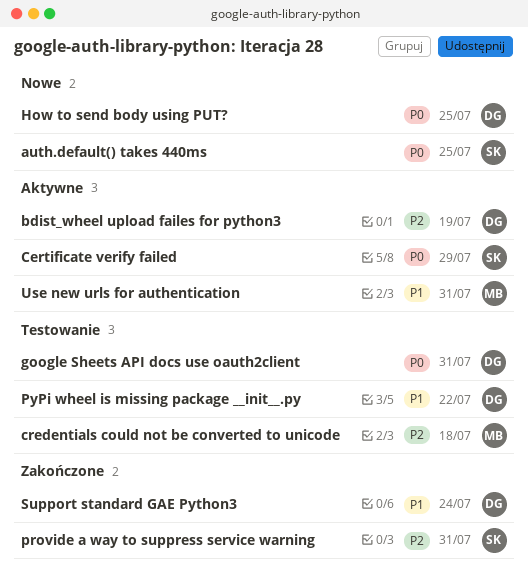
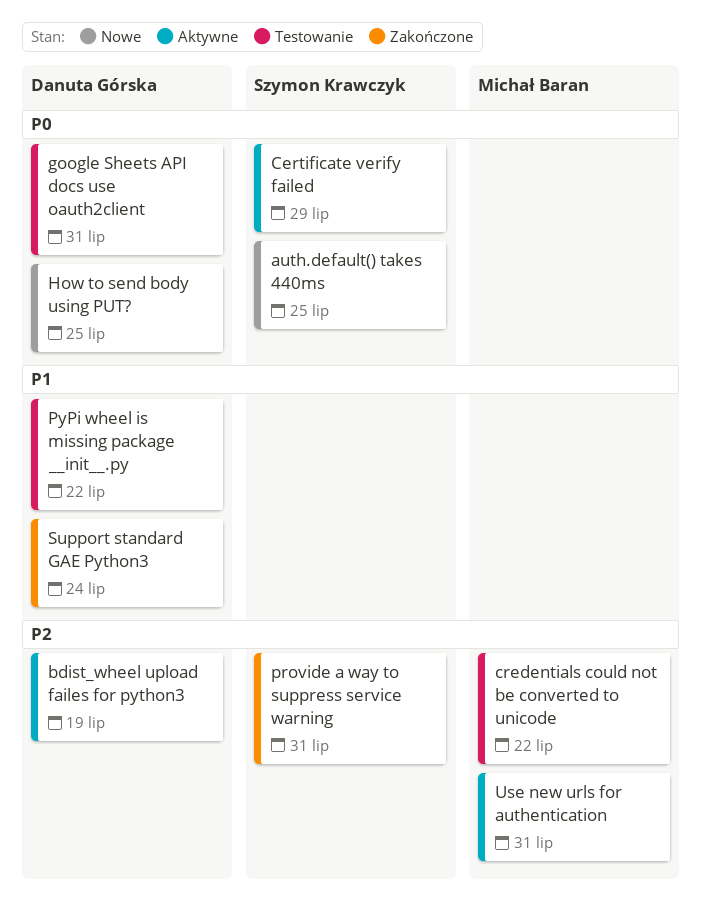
credentials could not be converted to unicode, due: Jul 18 -> Jul 22
Use new urls for authentication, priority: P1 -> P2

